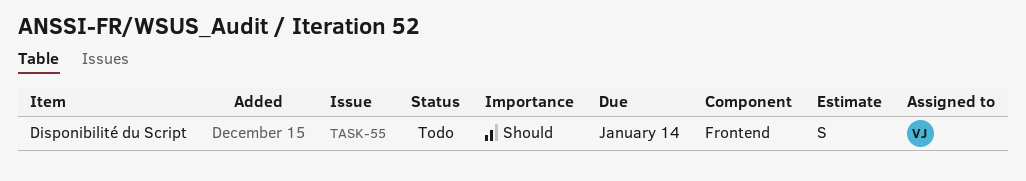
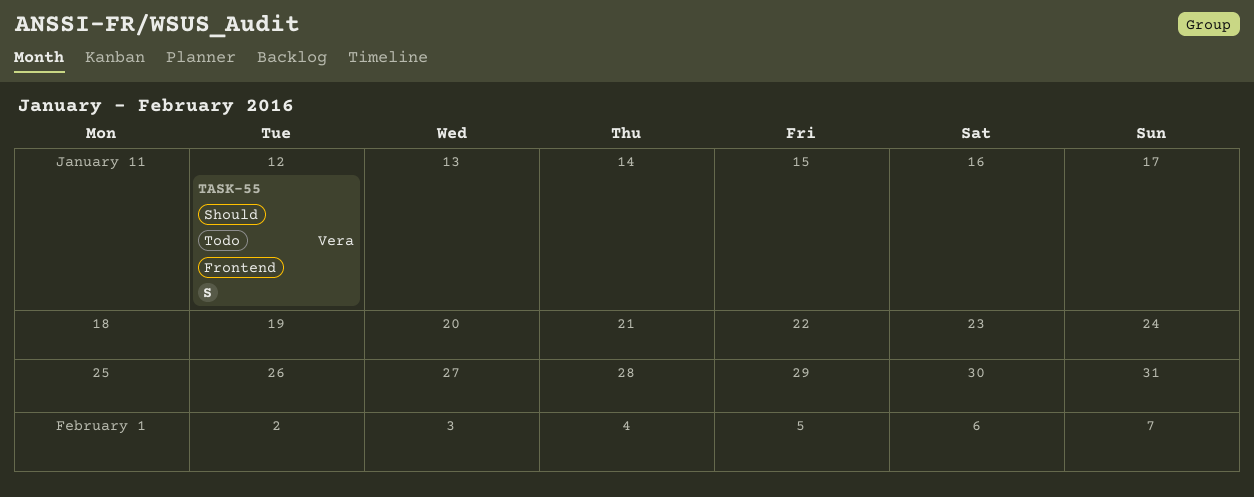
TASK-55, due: Jan 14 -> Jan 12

